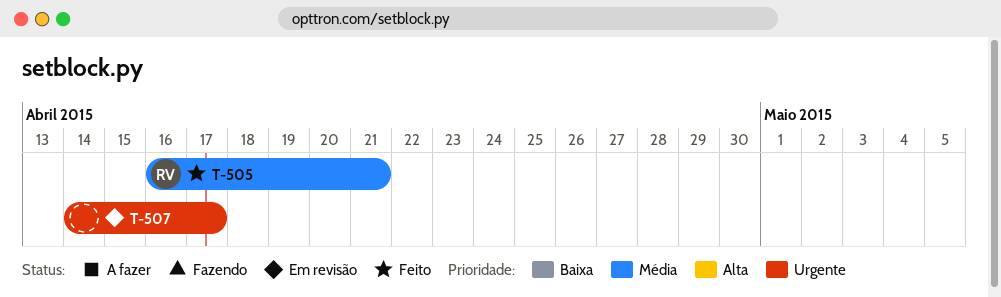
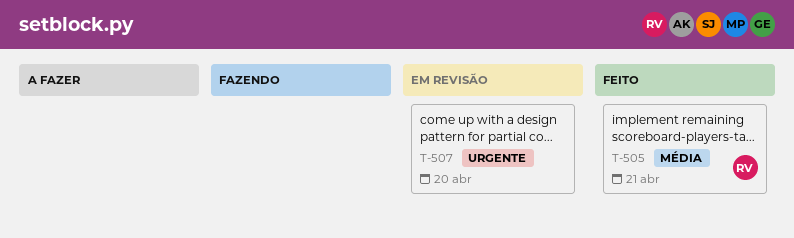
T-507, due: Apr 17 -> Apr 20

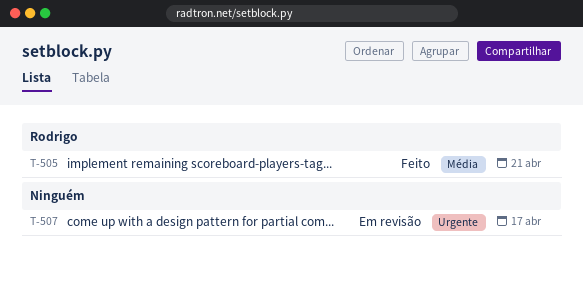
T-507, due: Apr 20 -> Apr 17

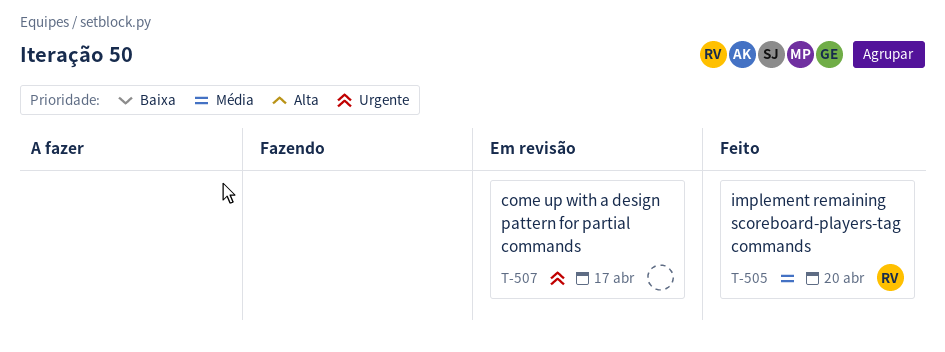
T-505, due: Apr 21 -> Apr 20

